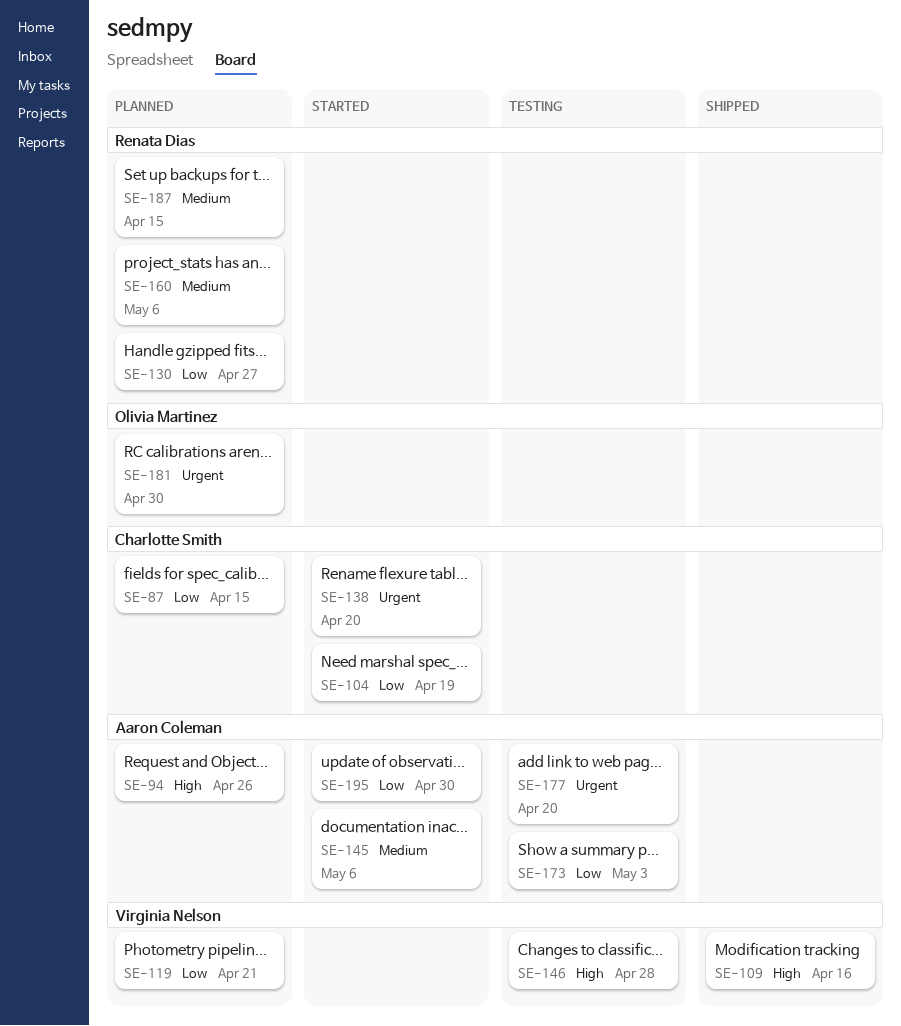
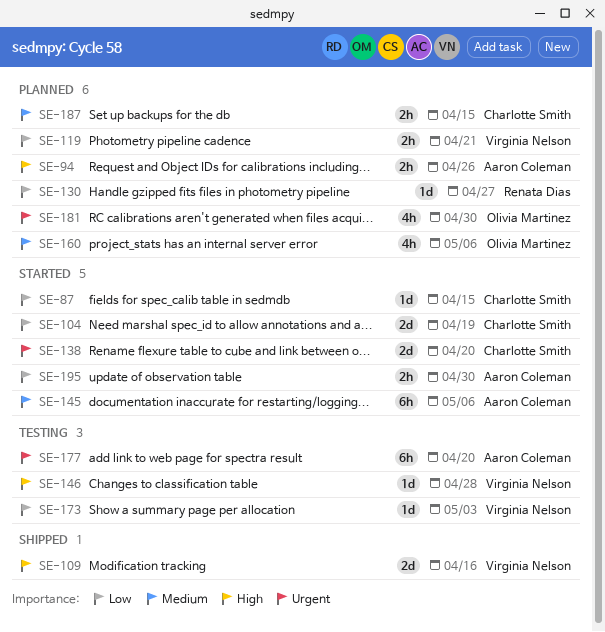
SE-87, status: Planned -> Started
SE-160, owner: Renata Dias -> Olivia Martinez
SE-173, owner: Aaron Coleman -> Virginia Nelson
SE-187, owner: Renata Dias -> Charlotte Smith

